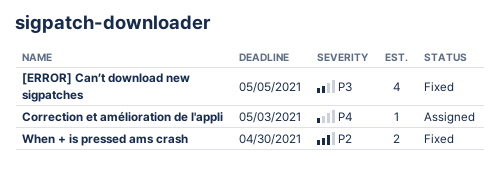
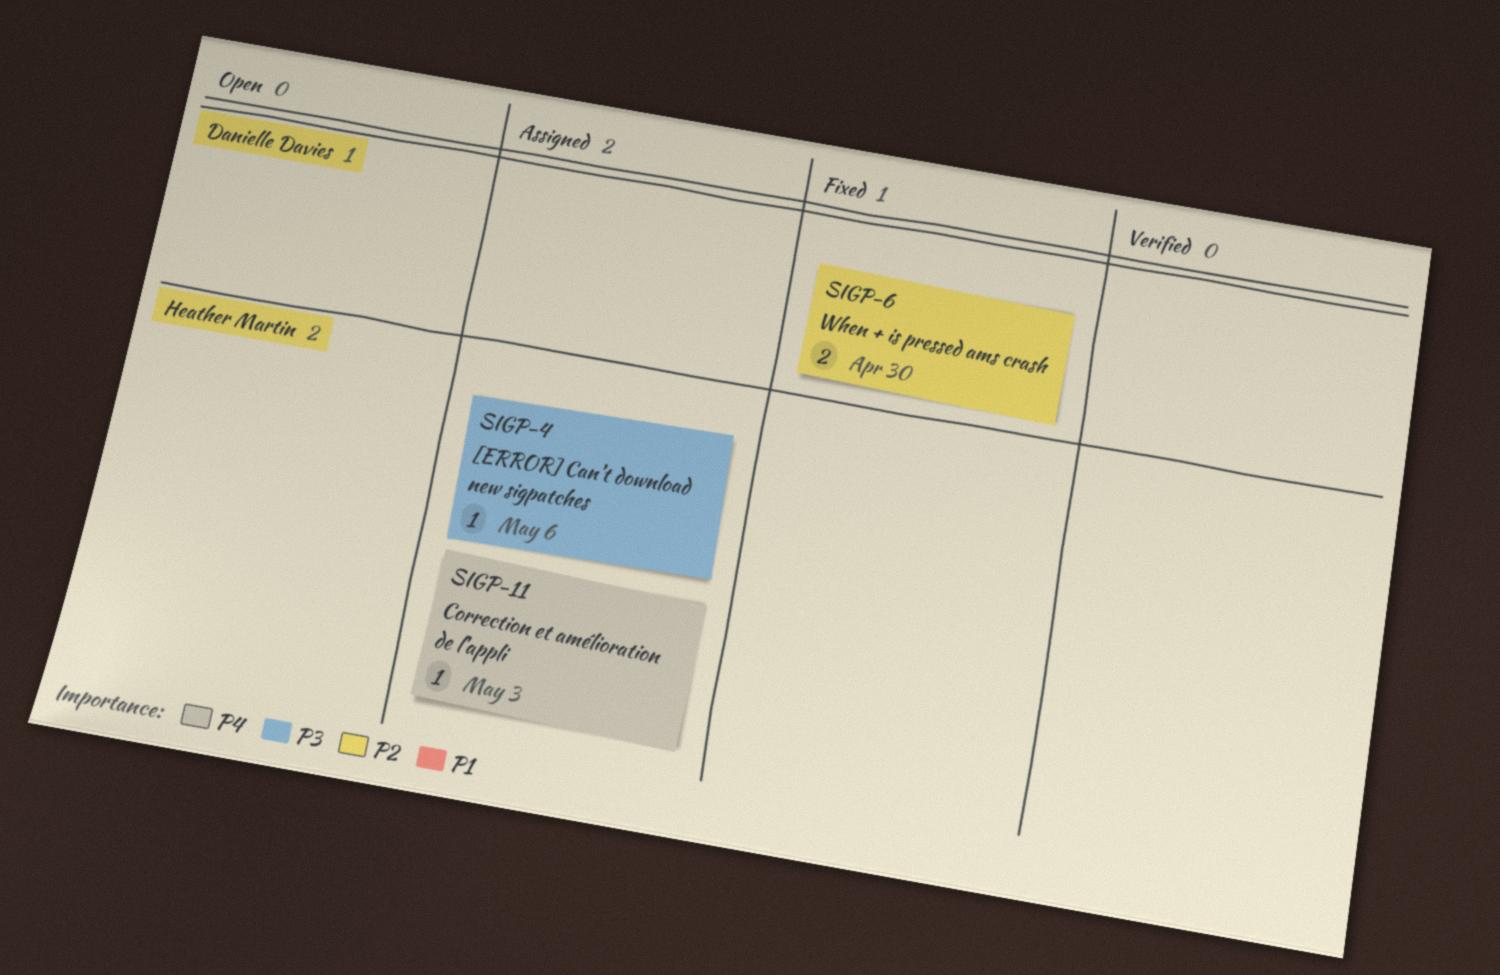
[ERROR] Can’t download new sigpatches, status: Fixed -> Assigned
[ERROR] Can’t download new sigpatches, estimate: 4 -> 1
[ERROR] Can’t download new sigpatches, due: May 5 -> May 6

